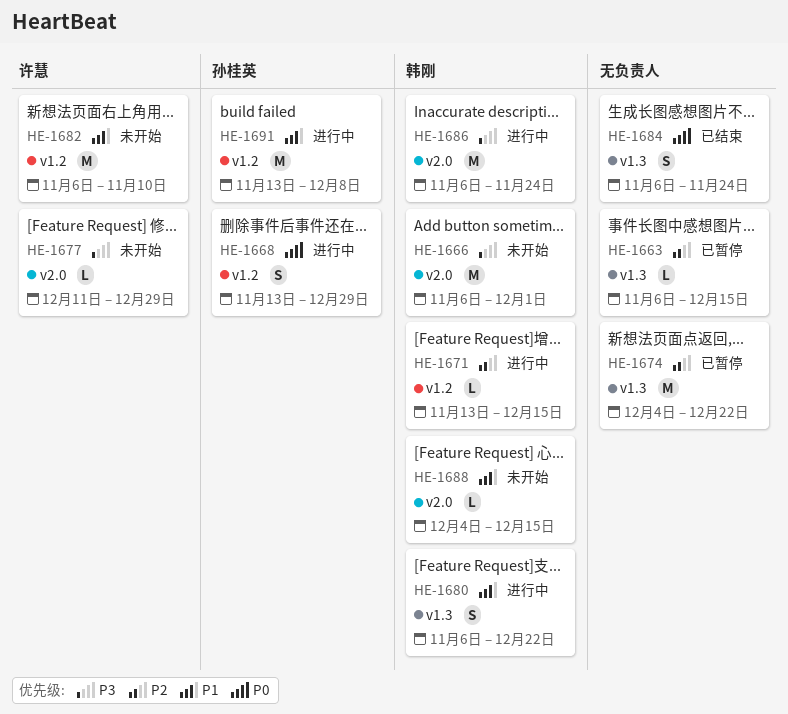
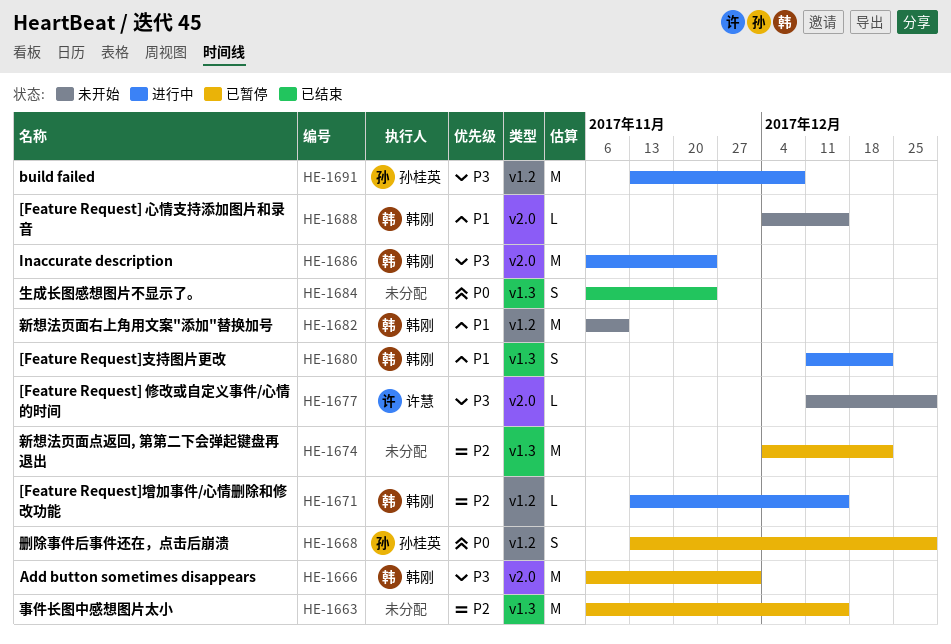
HE-1663, estimate: L -> M
HE-1666, status: 未开始 -> 已暂停
HE-1668, status: 进行中 -> 已暂停
HE-1680, start: Nov 6 -> Dec 11
HE-1682, owner: 许慧 -> 韩刚
HE-1691, priority: P1 -> P3

